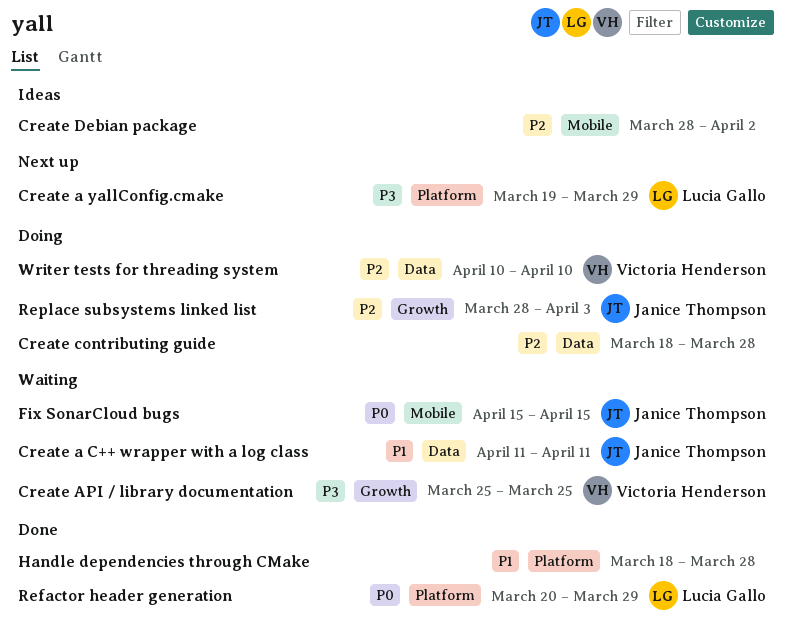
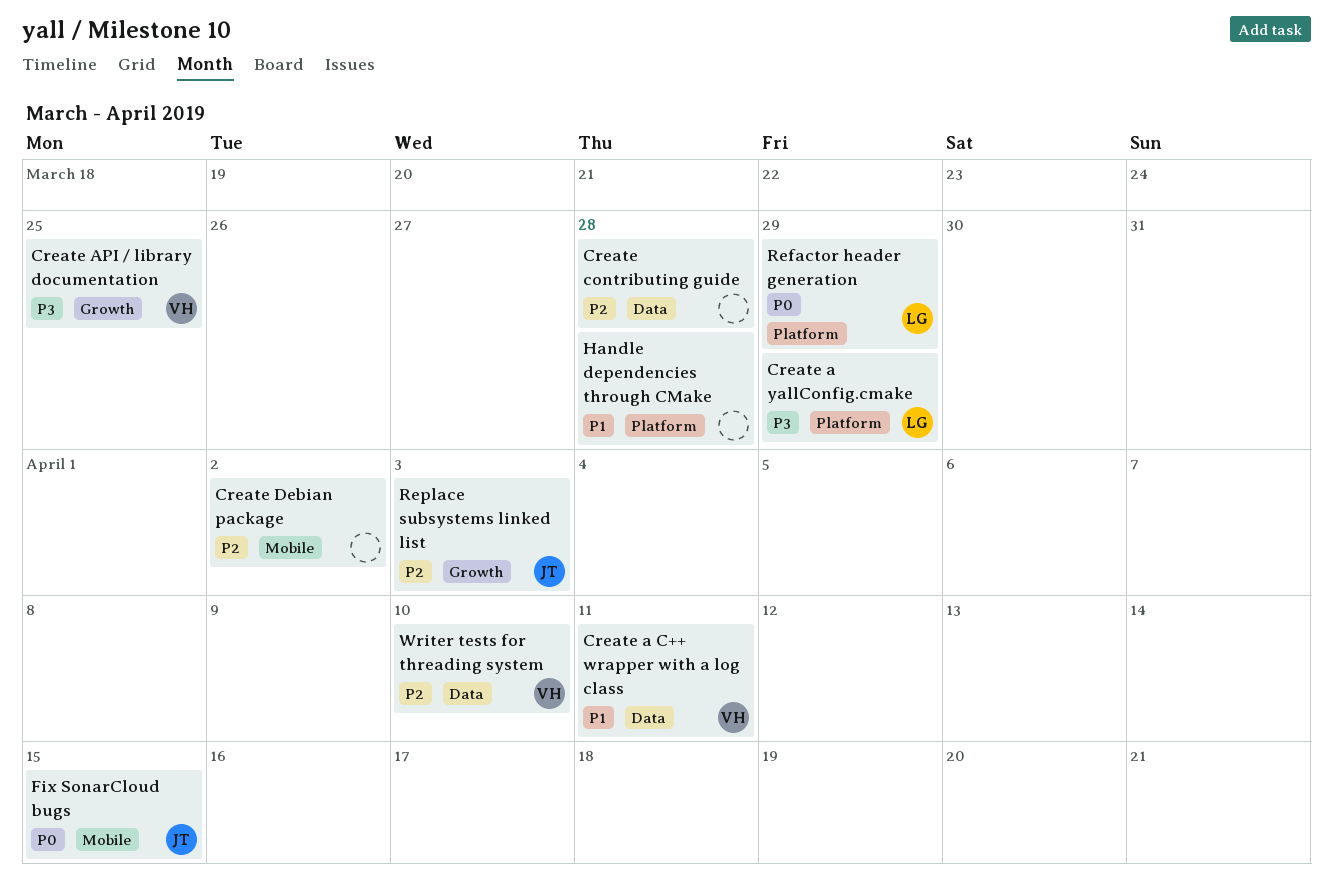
Create a C++ wrapper with a log class, owner: Janice Thompson -> Victoria Henderson

